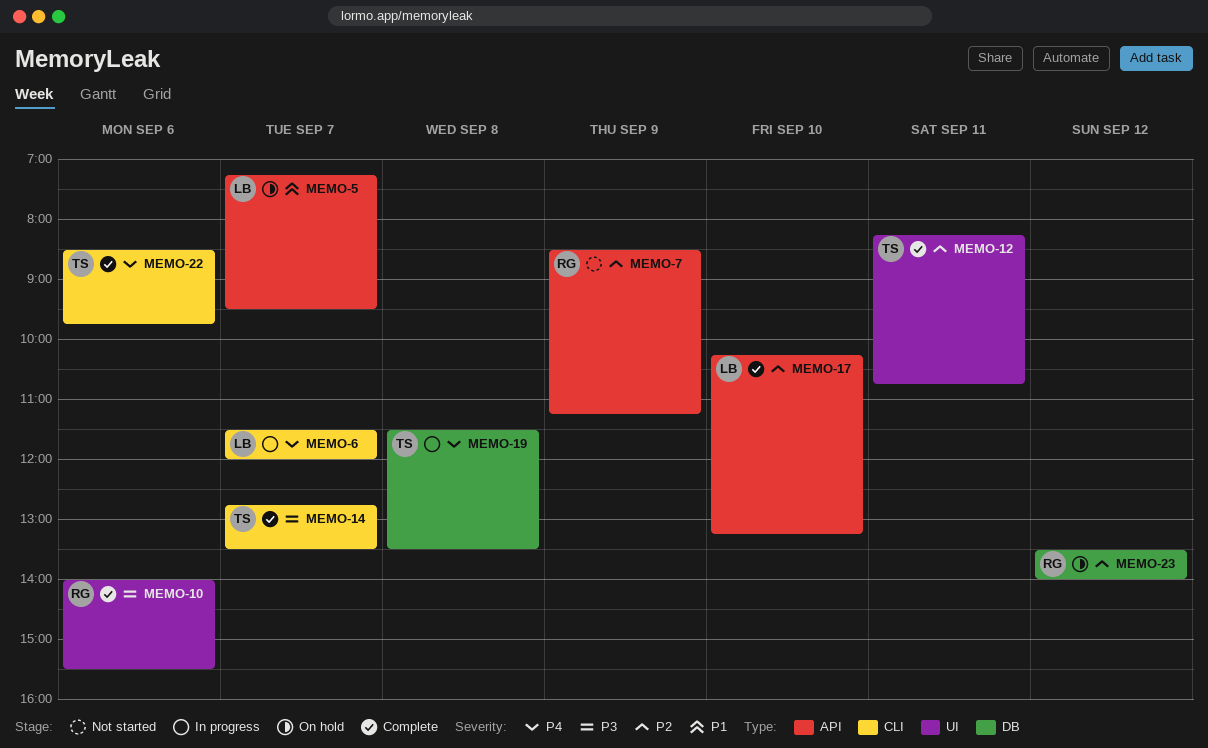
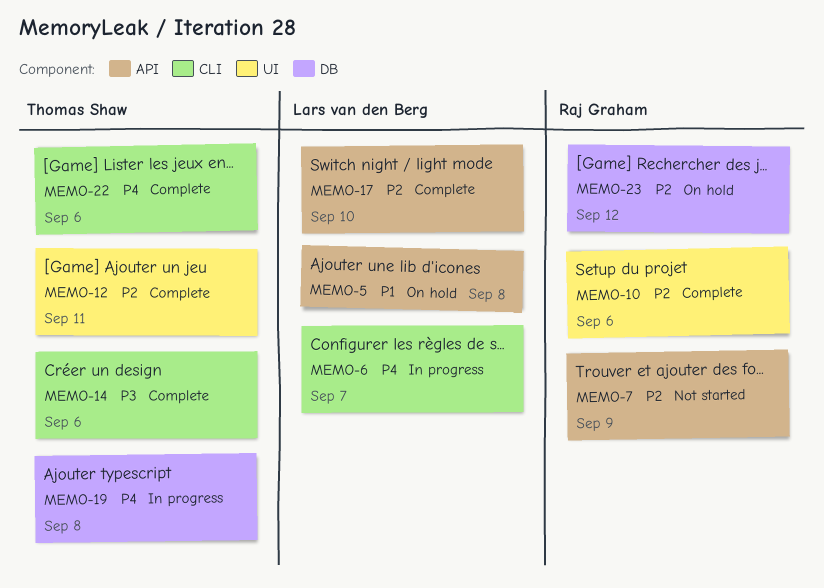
MEMO-5, day: Sep 7 -> Sep 8
MEMO-10, priority: P3 -> P2
MEMO-14, day: Sep 7 -> Sep 6

